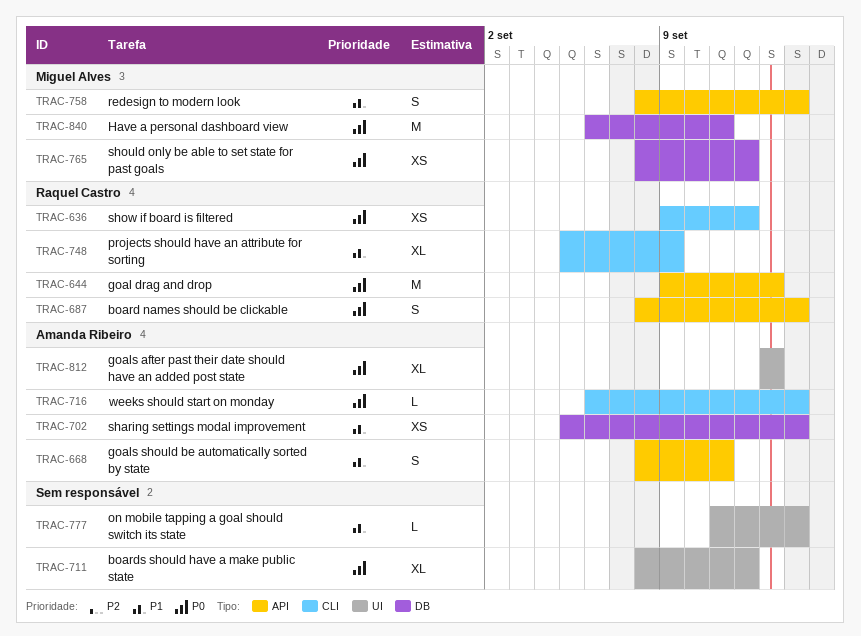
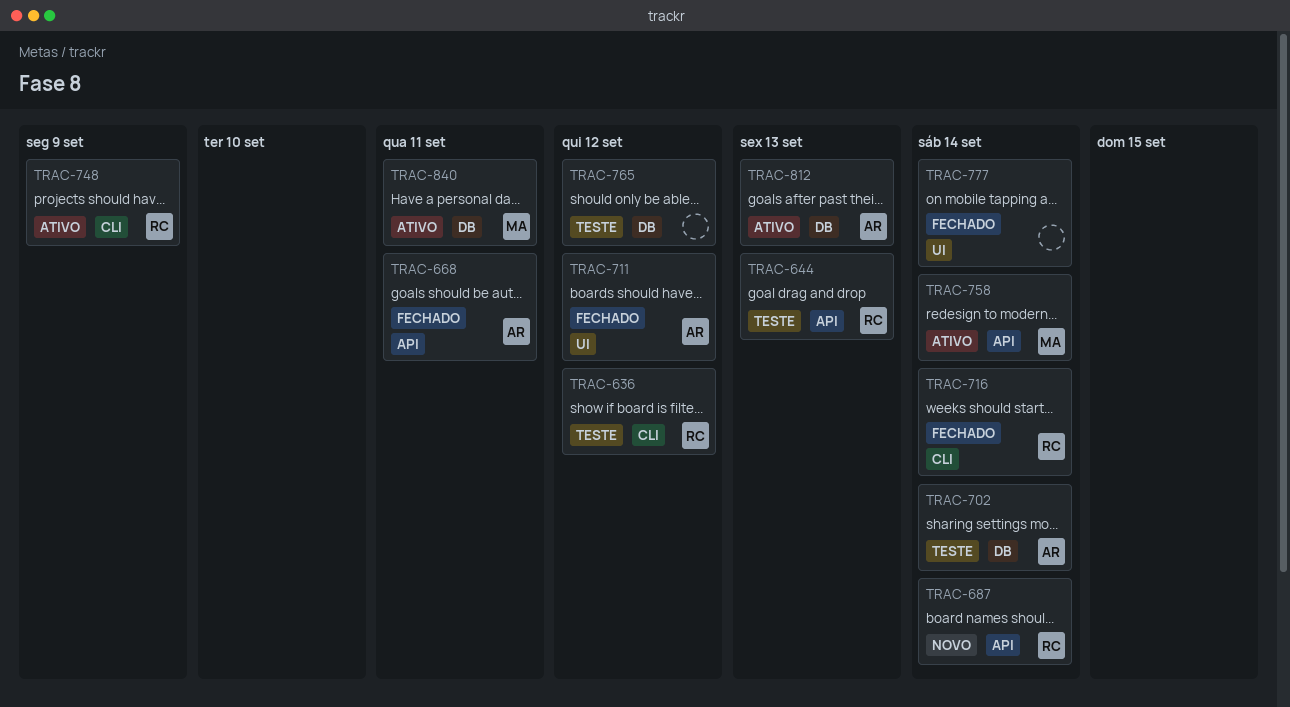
TRAC-711, owner: none -> Amanda Ribeiro
TRAC-716, owner: Amanda Ribeiro -> Raquel Castro
TRAC-765, owner: Miguel Alves -> none
TRAC-812, label: UI -> DB

